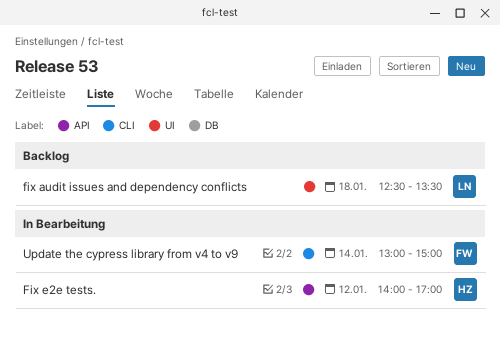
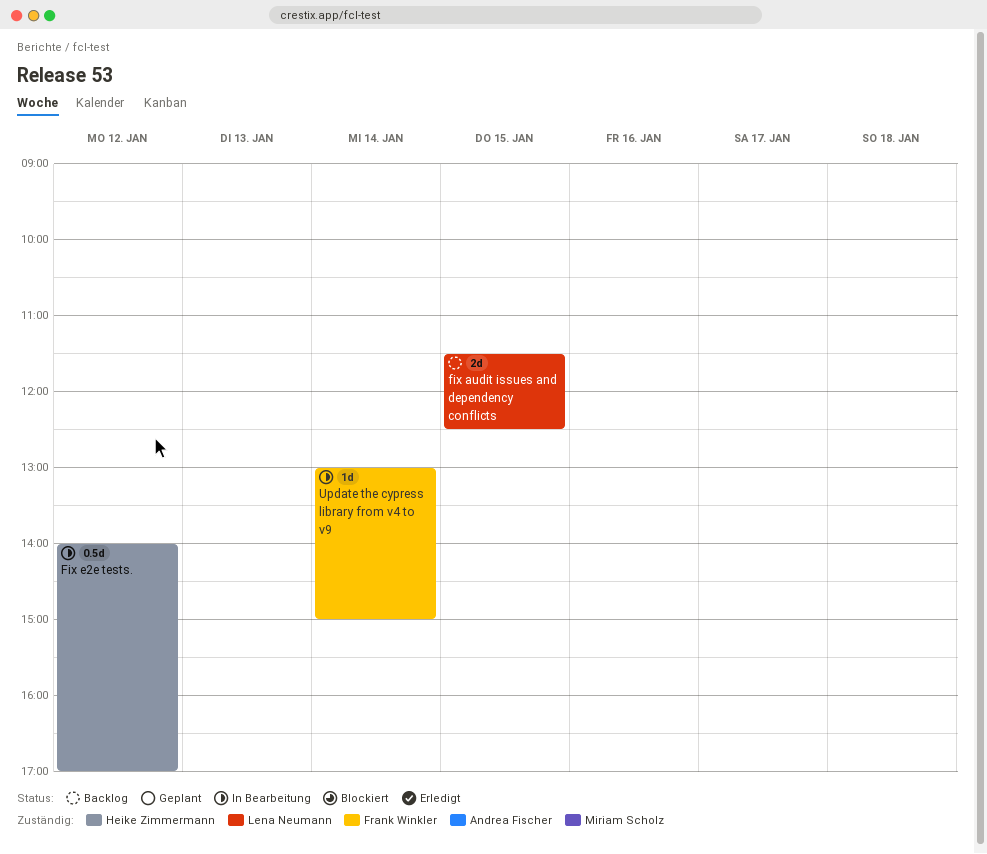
fix audit issues and dependency conflicts, day: Jan 18 -> Jan 15
fix audit issues and dependency conflicts, begins: 12:30 -> 11:30
fix audit issues and dependency conflicts, ends: 13:30 -> 12:30

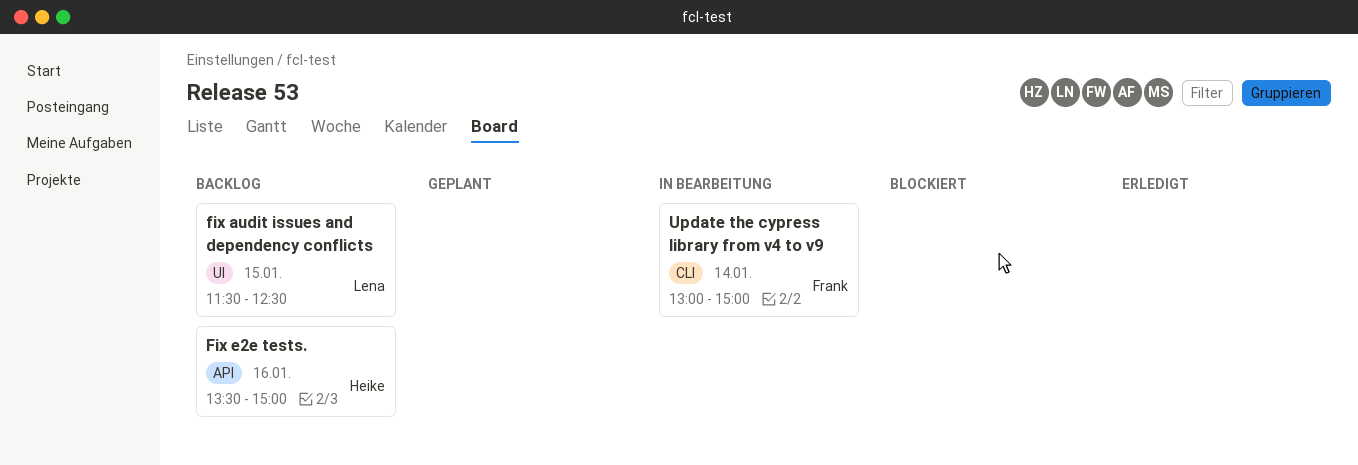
Fix e2e tests., status: In Bearbeitung -> Backlog
Fix e2e tests., day: Jan 12 -> Jan 16
Fix e2e tests., begins: 14:00 -> 13:30
Fix e2e tests., ends: 17:00 -> 15:00

